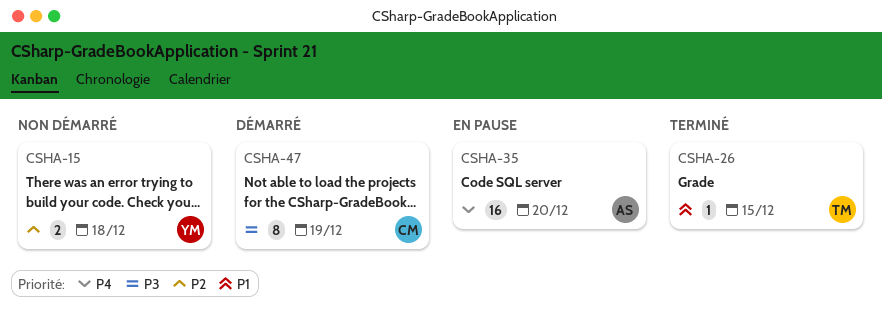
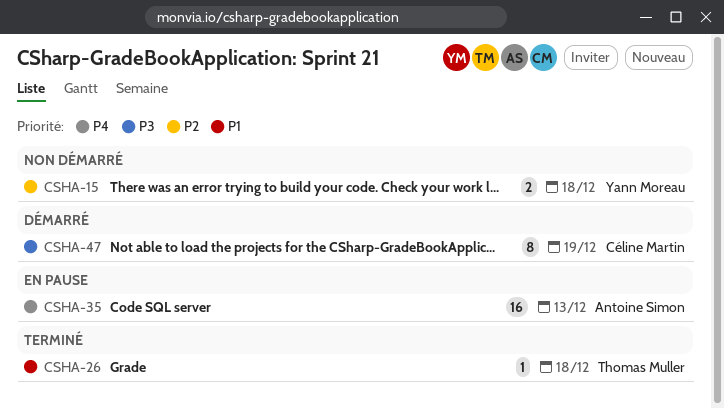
CSHA-26, due: Dec 15 -> Dec 18
CSHA-35, due: Dec 20 -> Dec 13

